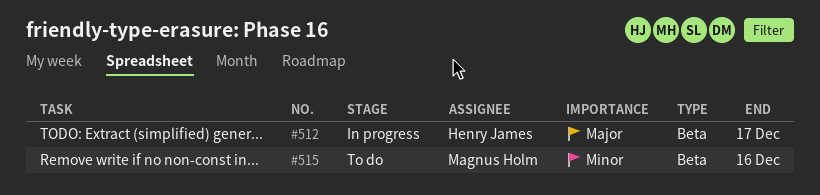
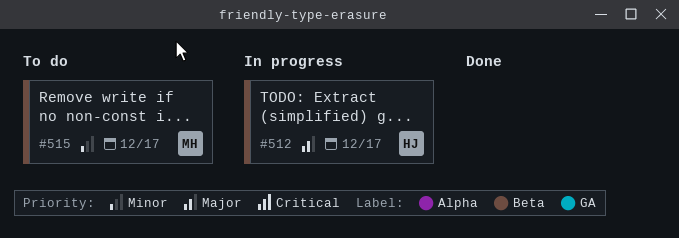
#515, due: Dec 16 -> Dec 17

